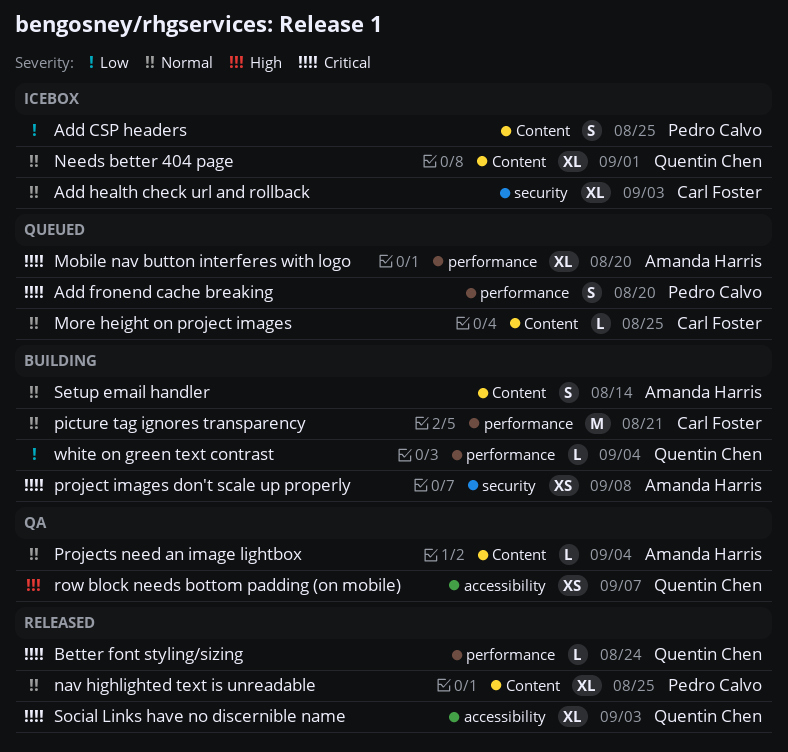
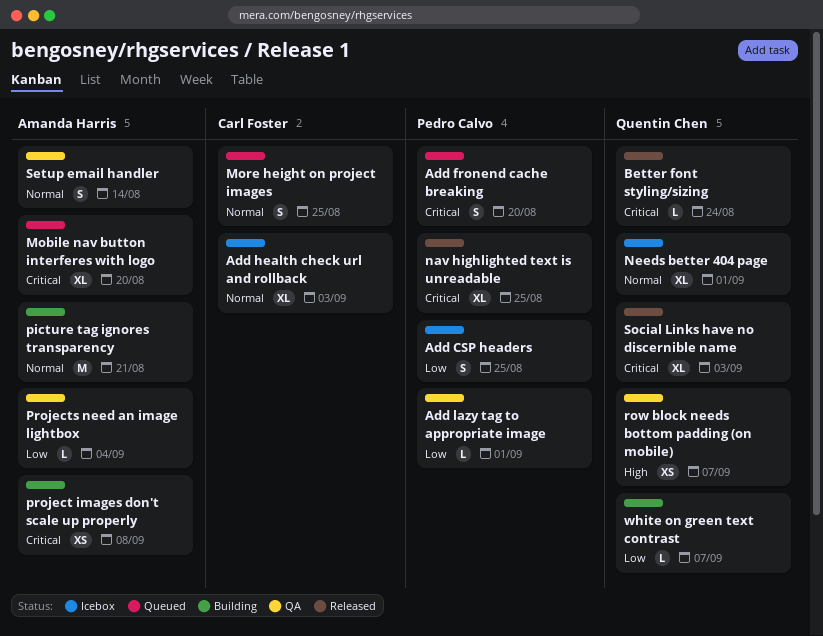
Add lazy tag to appropriate image: none -> present
More height on project images, estimate: L -> S
nav highlighted text is unreadable, priority: Normal -> Critical
picture tag ignores transparency, owner: Carl Foster -> Amanda Harris
Projects need an image lightbox, priority: Normal -> Low
Setup email handler, status: Building -> QA
white on green text contrast, due: Sep 4 -> Sep 7

